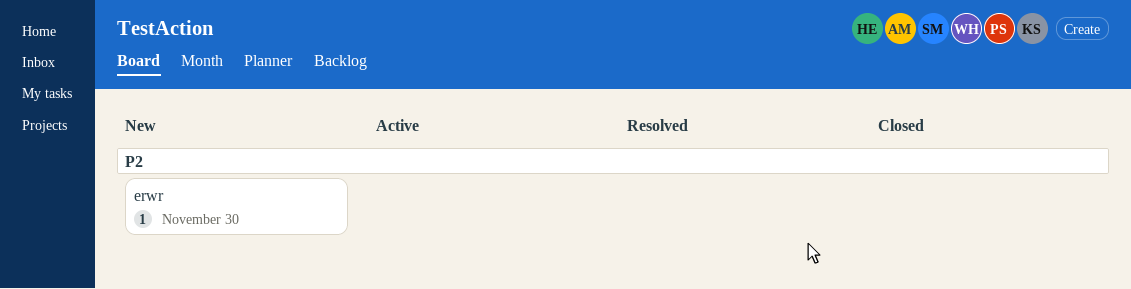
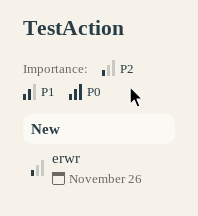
erwr, due: Nov 30 -> Nov 26

